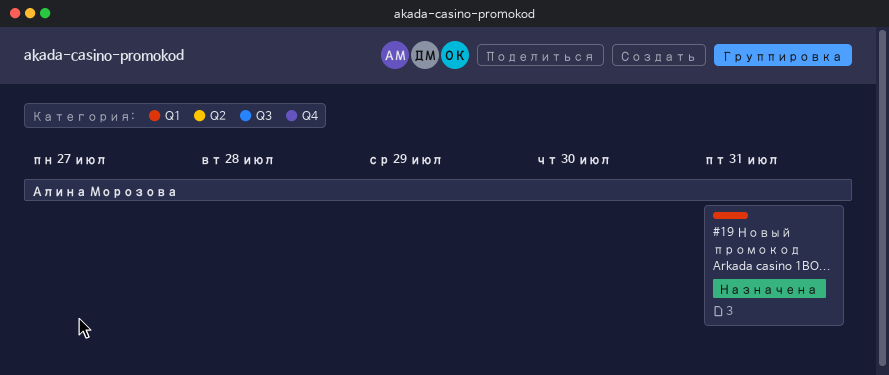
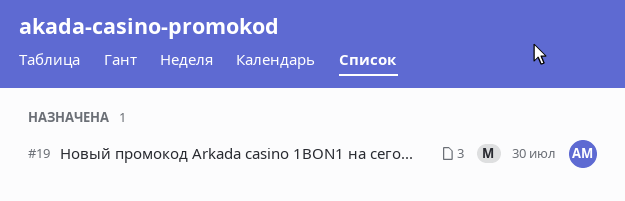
#19, due: Jul 31 -> Jul 30

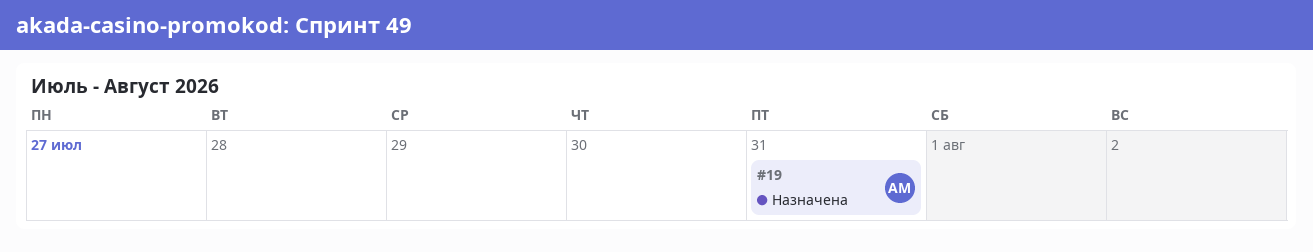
#19, due: Jul 30 -> Jul 31

